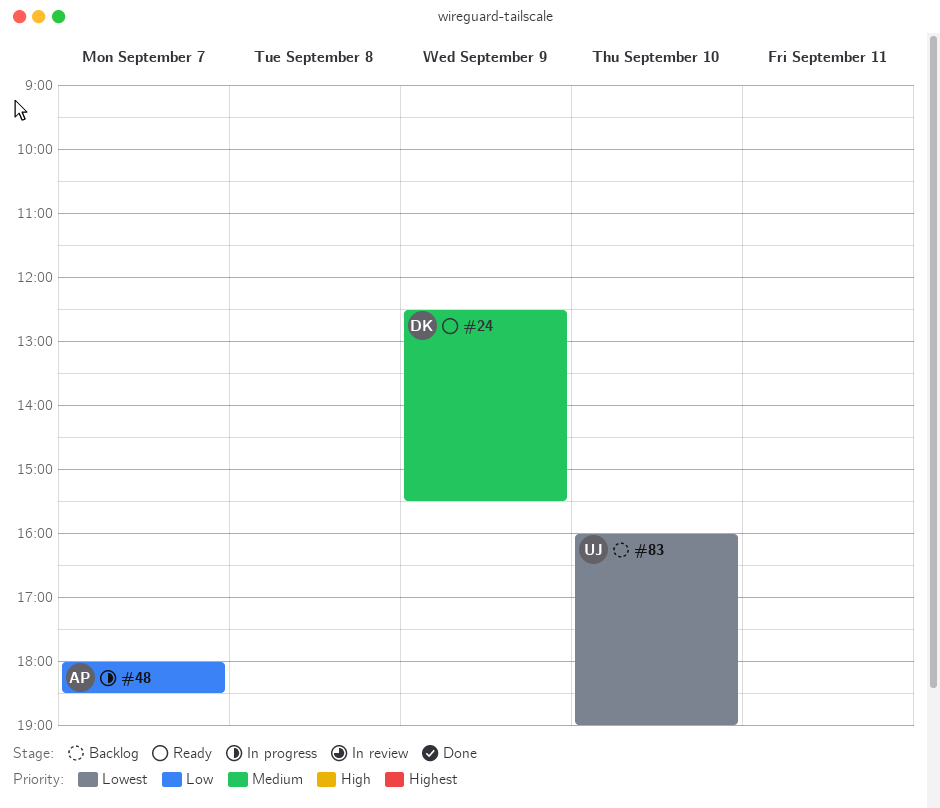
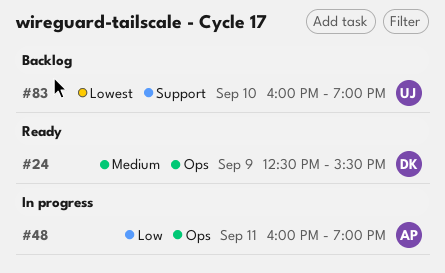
#48, day: Sep 7 -> Sep 11
#48, begins: 18:00 -> 16:00
#48, ends: 18:30 -> 19:00

